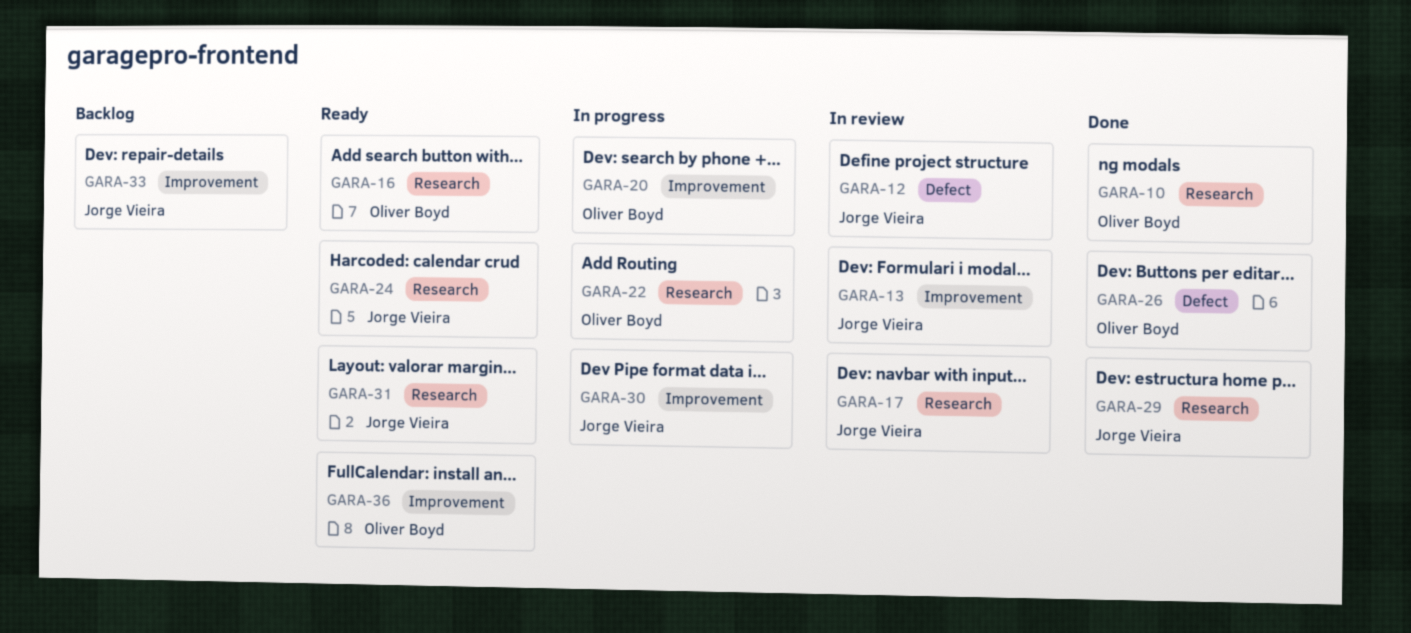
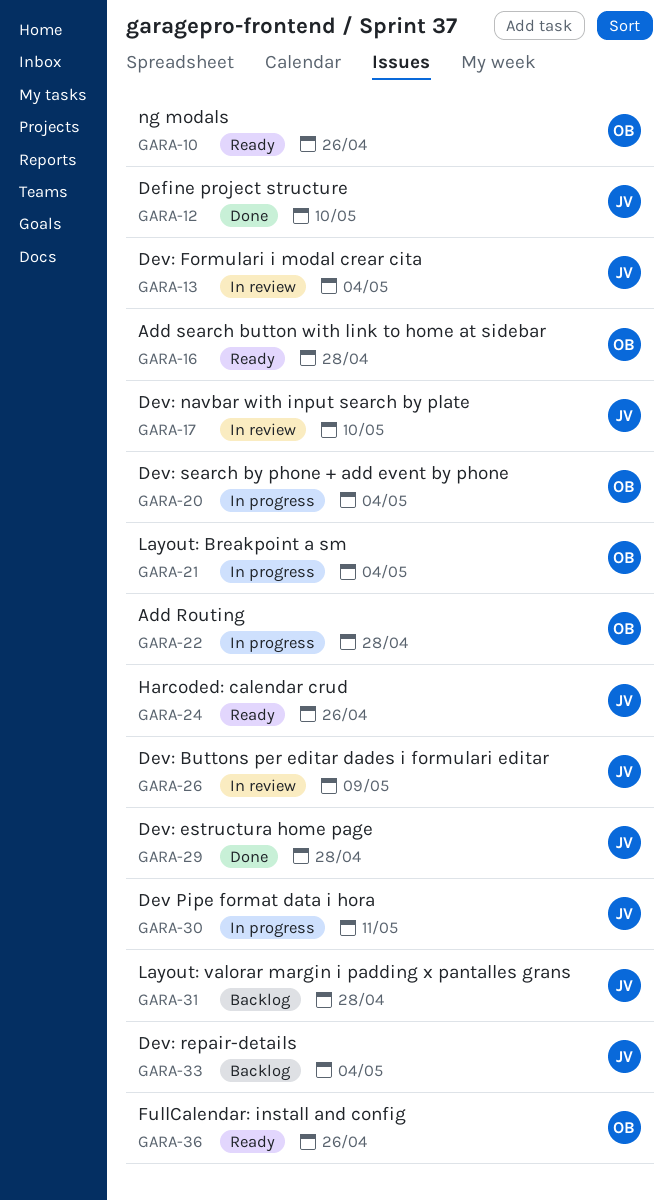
GARA-10, status: Done -> Ready
GARA-12, status: In review -> Done
GARA-21: none -> present
GARA-26, status: Done -> In review
GARA-26, owner: Oliver Boyd -> Jorge Vieira
GARA-31, status: Ready -> Backlog

